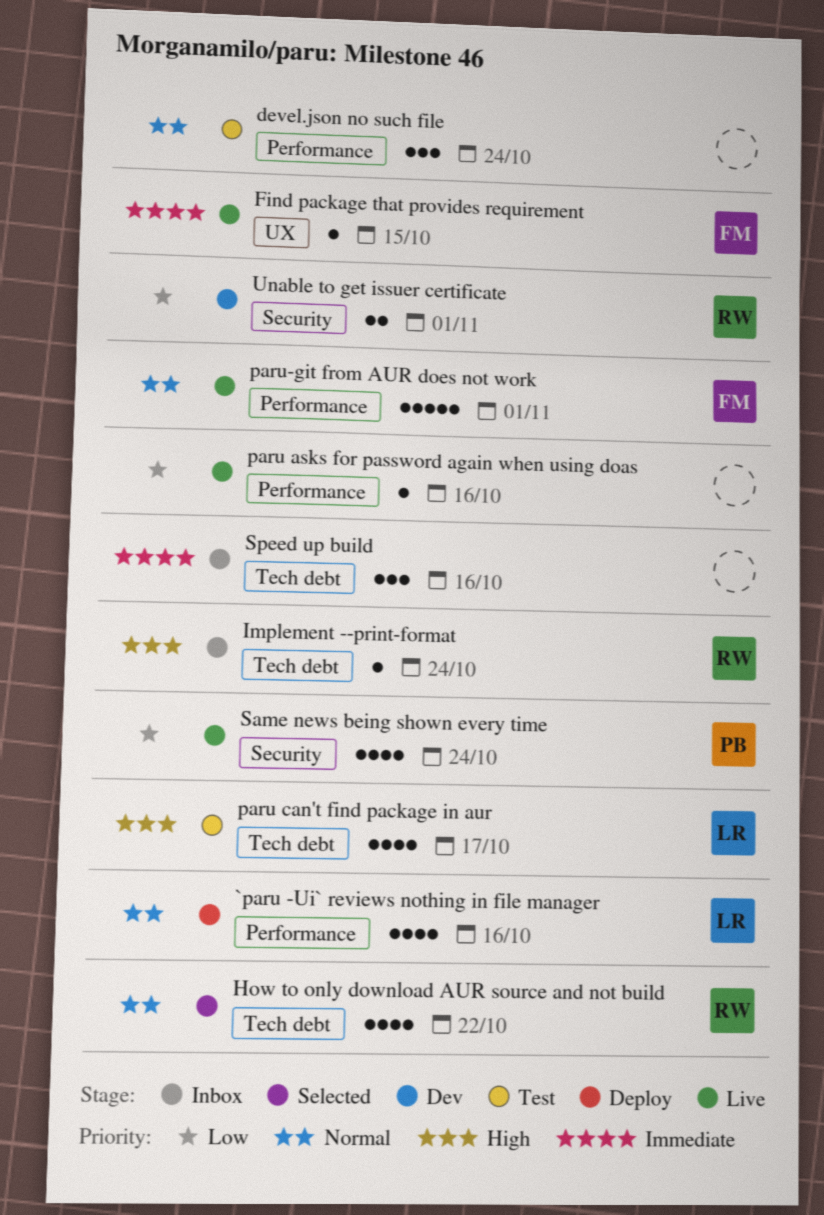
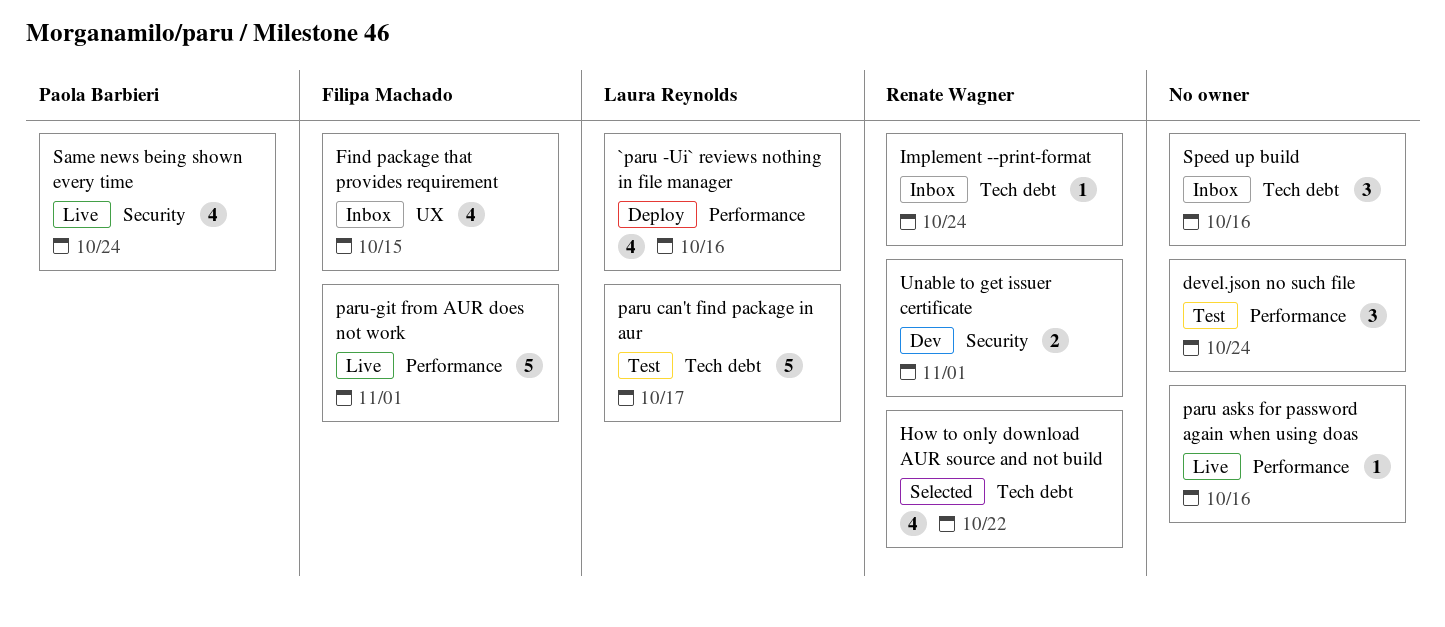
Find package that provides requirement, status: Live -> Inbox
Find package that provides requirement, estimate: 1 -> 4
paru can't find package in aur, estimate: 4 -> 5

